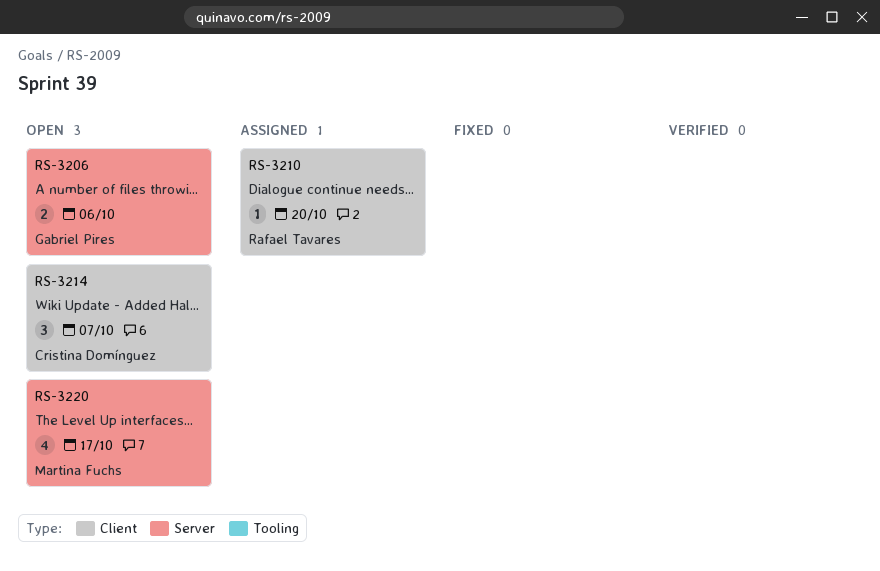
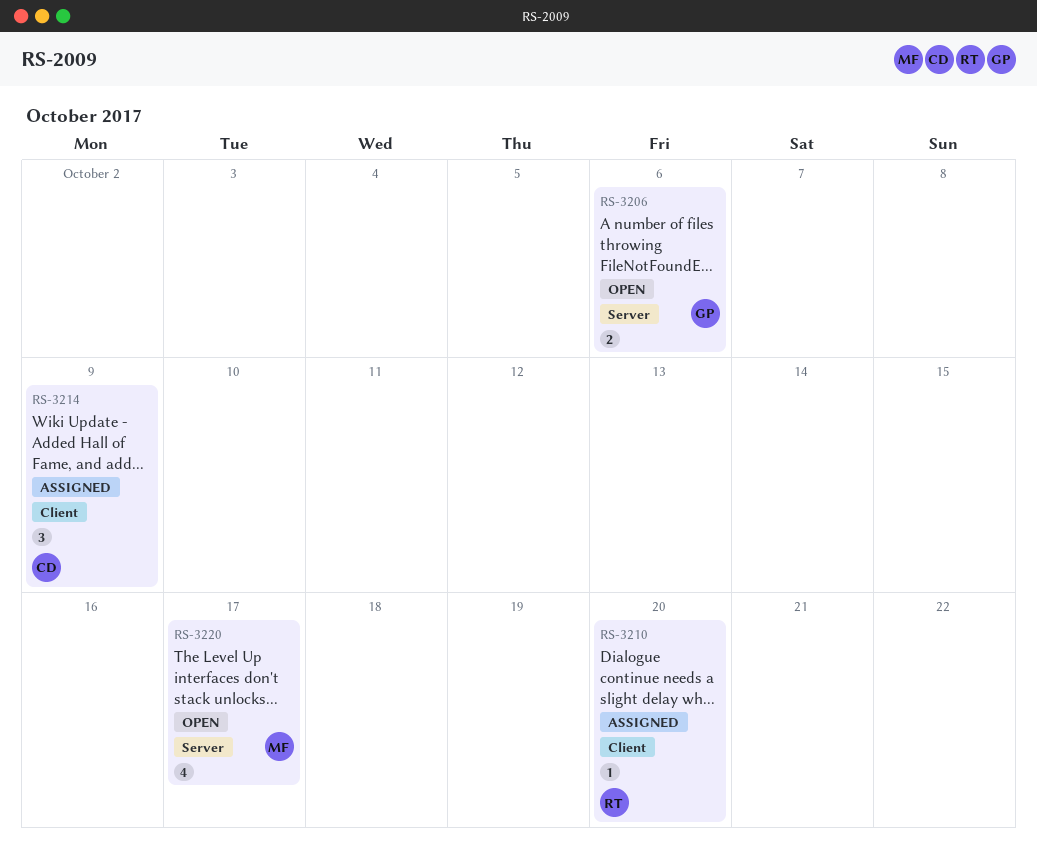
RS-3214, status: Open -> Assigned
RS-3214, due: Oct 7 -> Oct 9

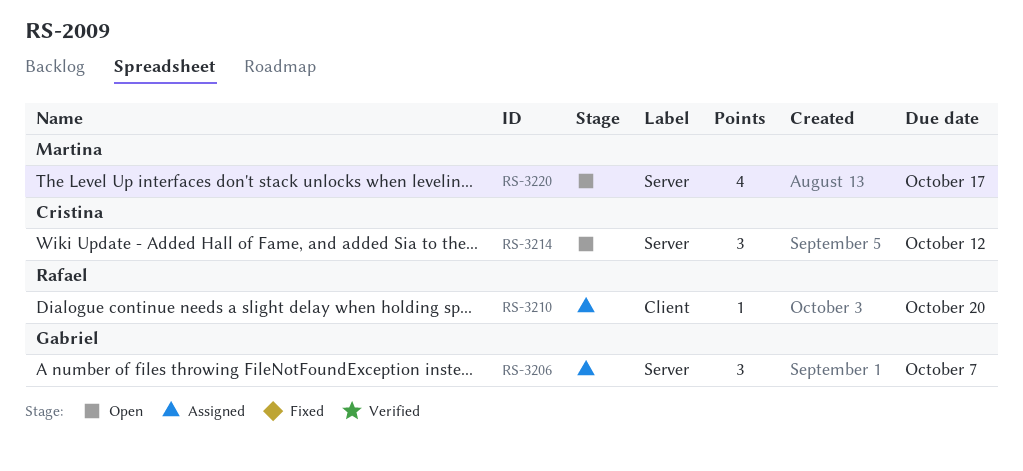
RS-3206, status: Open -> Assigned
RS-3206, estimate: 2 -> 3
RS-3206, due: Oct 6 -> Oct 7
RS-3214, status: Assigned -> Open
RS-3214, label: Client -> Server
RS-3214, due: Oct 9 -> Oct 12

